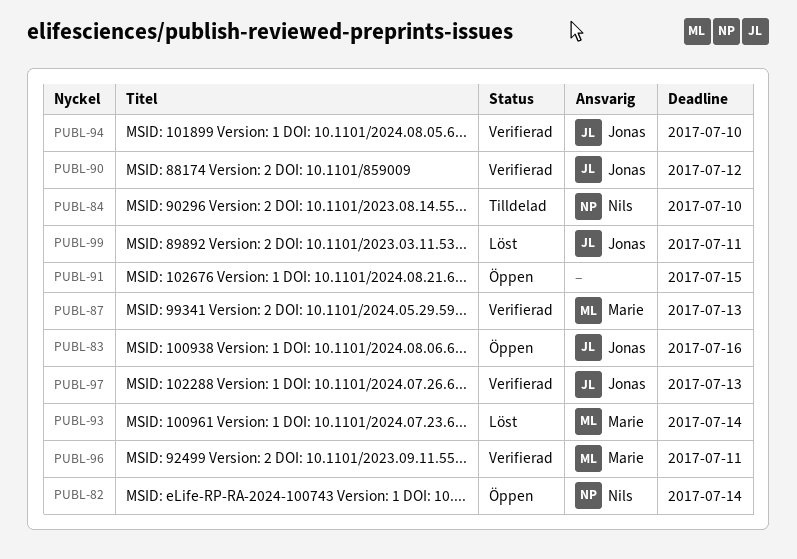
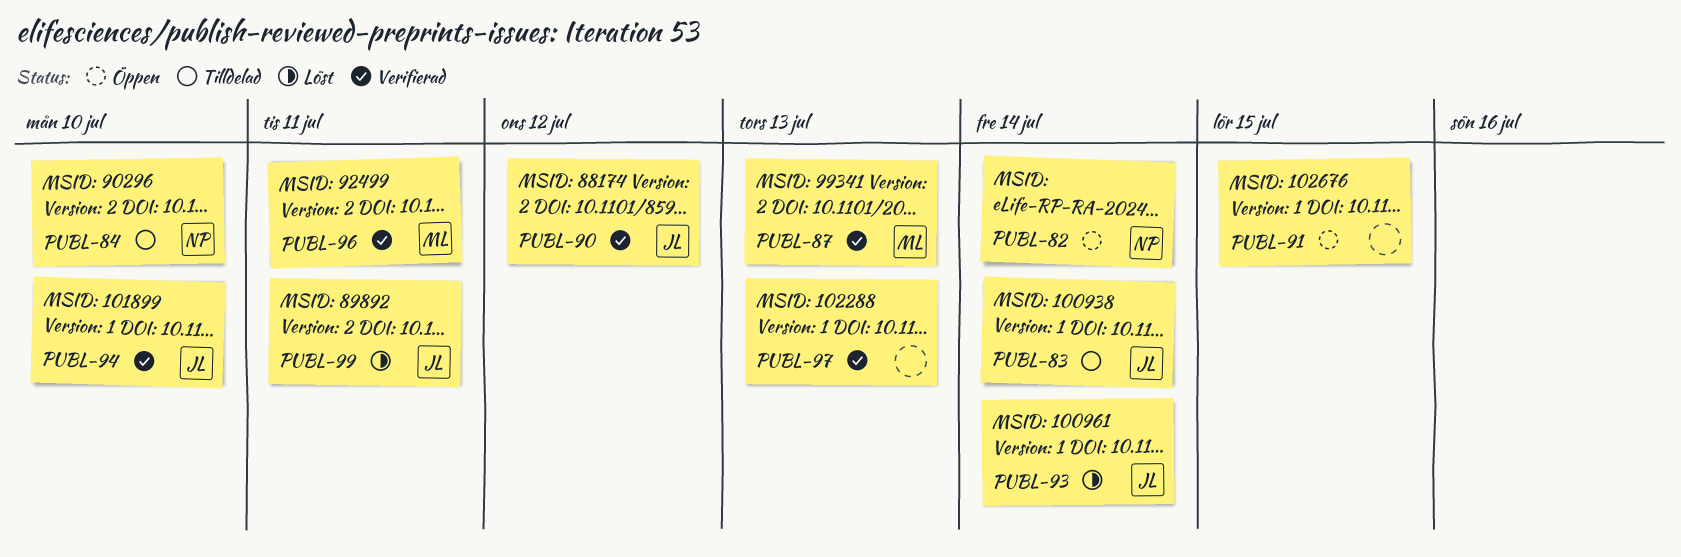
PUBL-83, status: Öppen -> Tilldelad
PUBL-83, due: Jul 16 -> Jul 14
PUBL-93, owner: Marie -> Jonas
PUBL-97, owner: Jonas -> none

